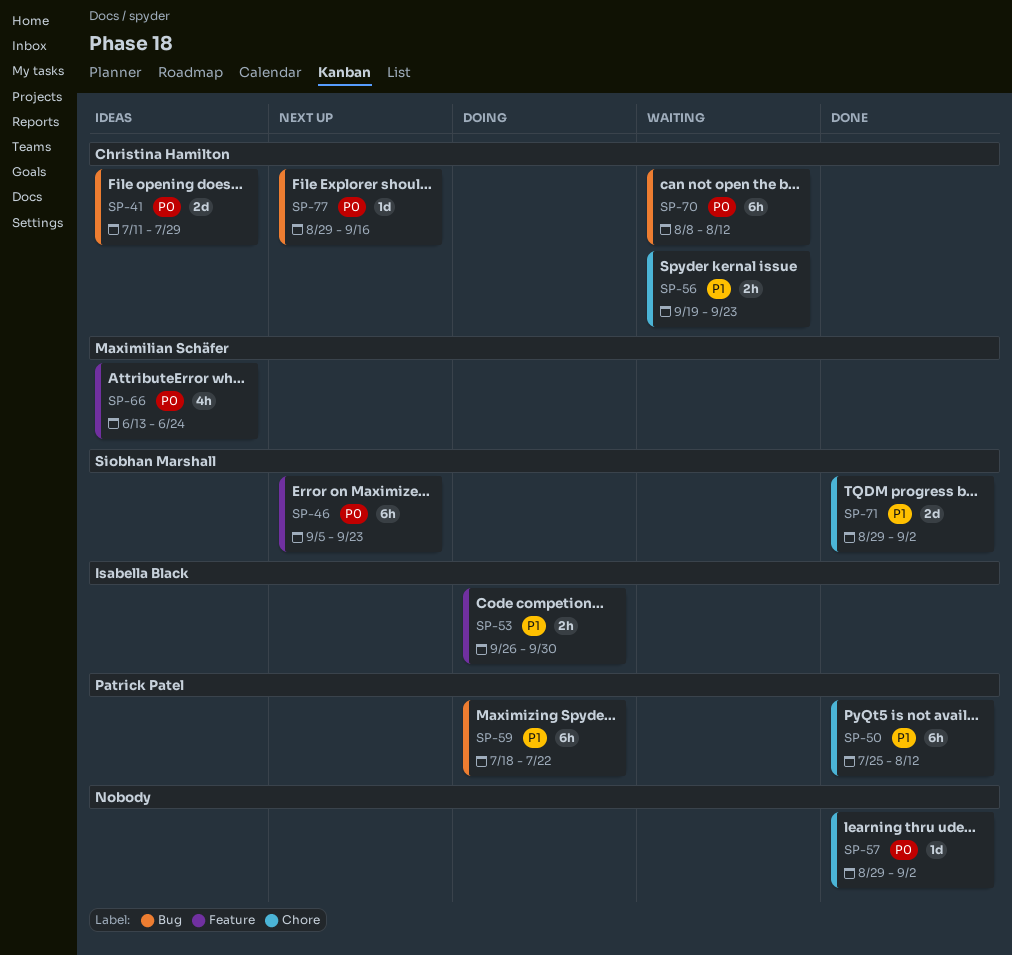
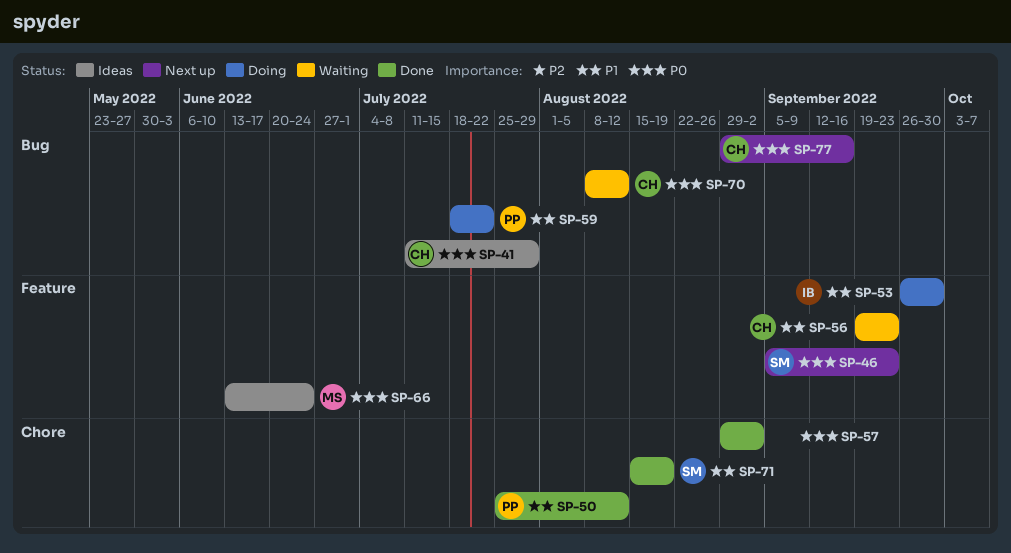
SP-56, label: Chore -> Feature
SP-71, start: Aug 29 -> Aug 15
SP-71, due: Sep 2 -> Aug 19

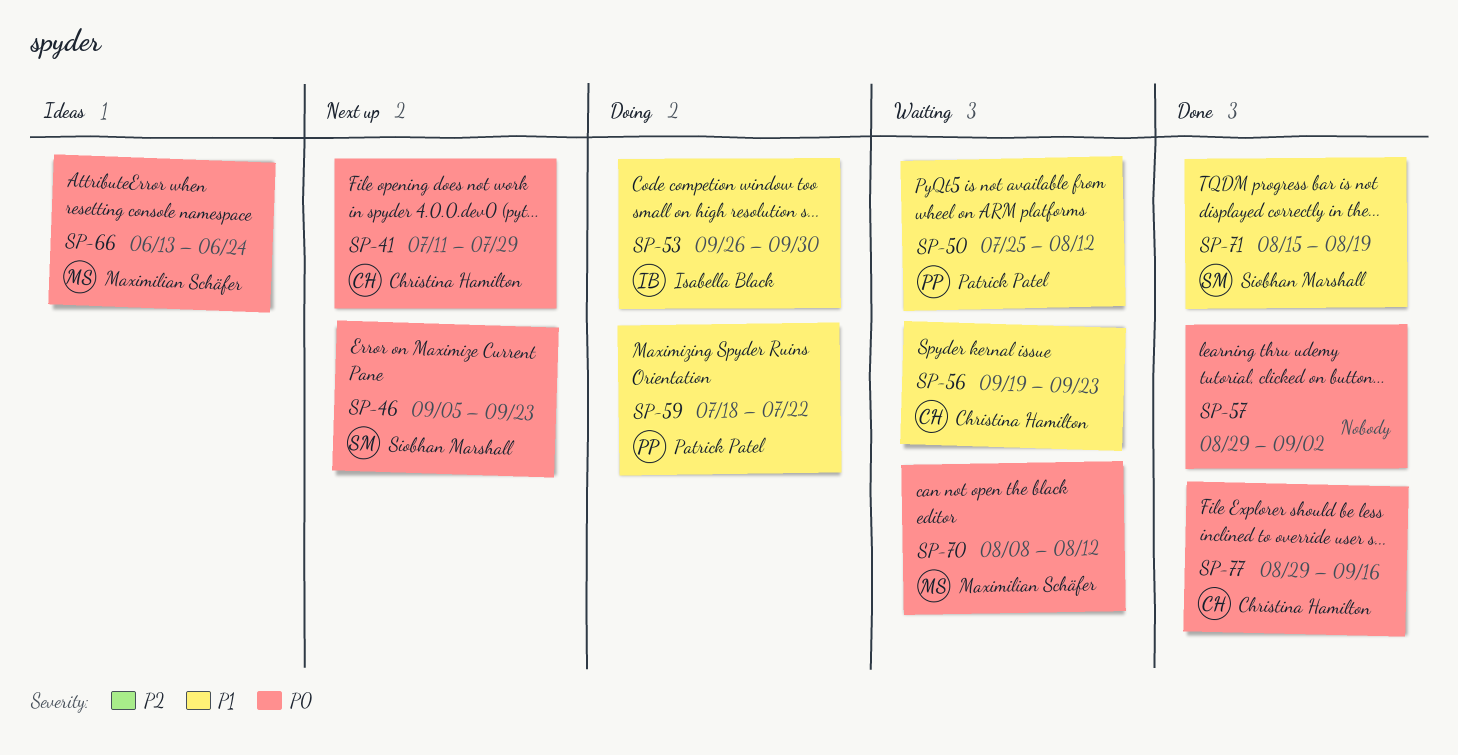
SP-41, status: Ideas -> Next up
SP-50, status: Done -> Waiting
SP-70, owner: Christina Hamilton -> Maximilian Schäfer
SP-77, status: Next up -> Done

